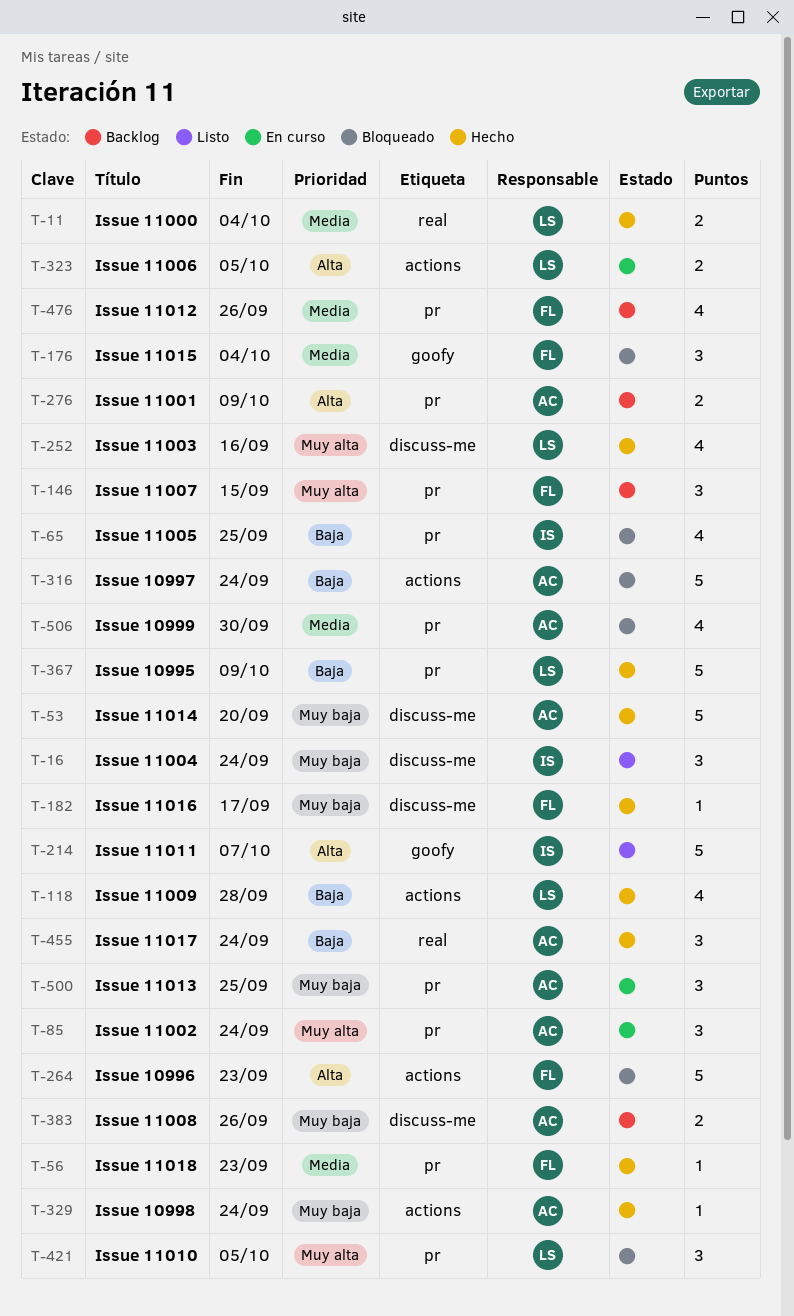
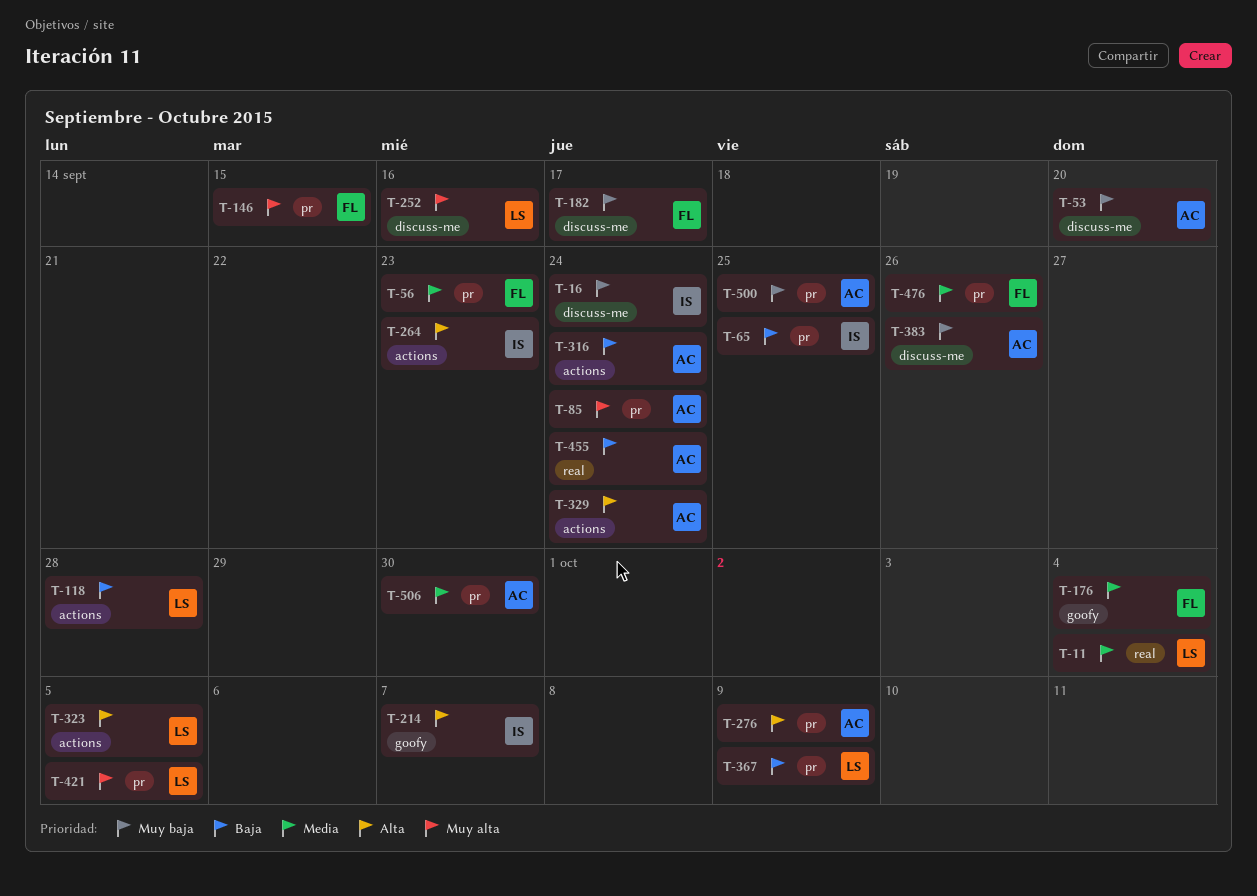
T-264, owner: FL -> IS
T-329, priority: Muy baja -> Alta

